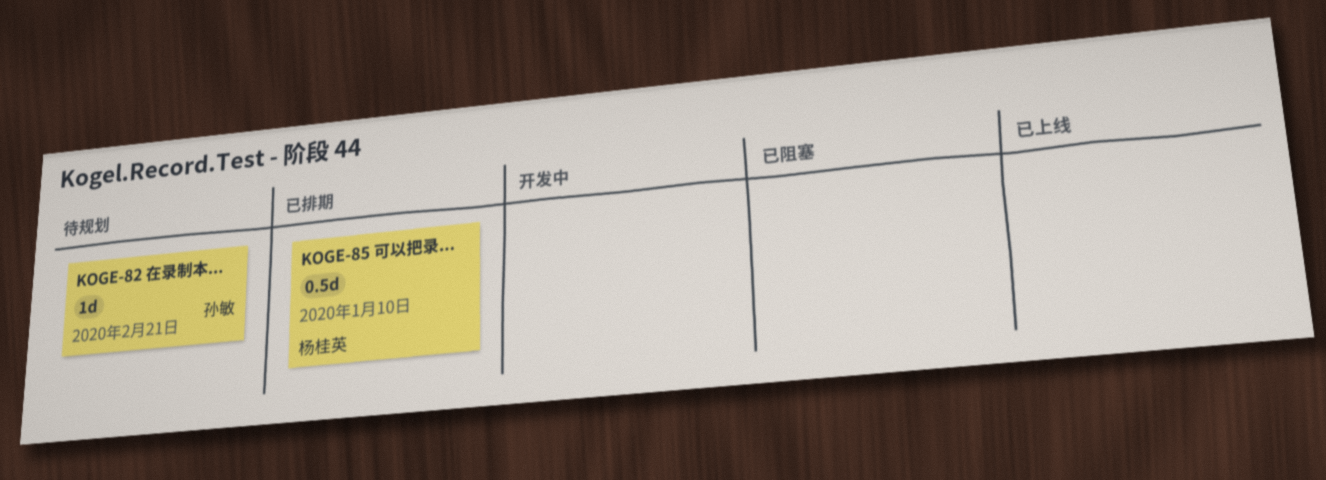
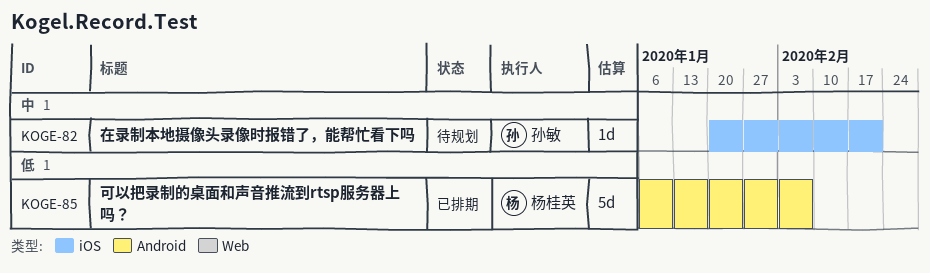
KOGE-85, estimate: 0.5d -> 5d
KOGE-85, due: Jan 10 -> Feb 7

